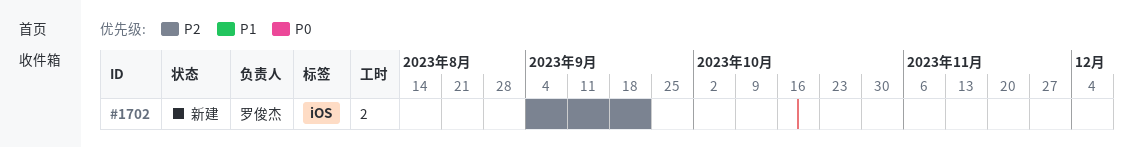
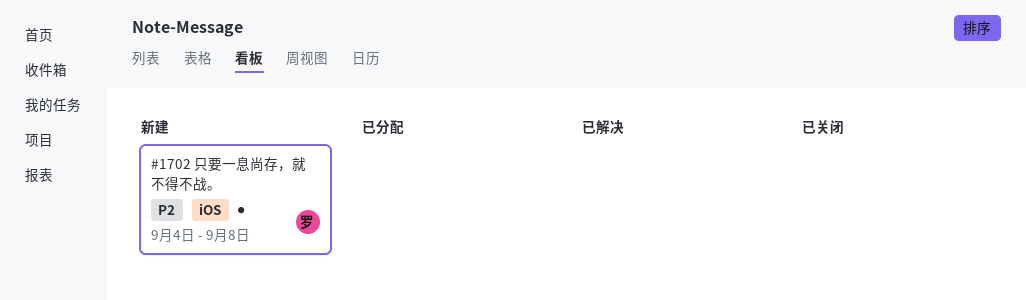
#1702, estimate: 2 -> 1
#1702, due: Sep 22 -> Sep 8

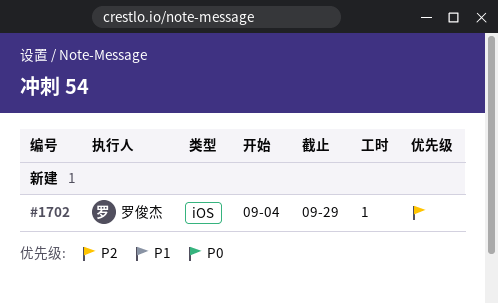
#1702, due: Sep 8 -> Sep 29

